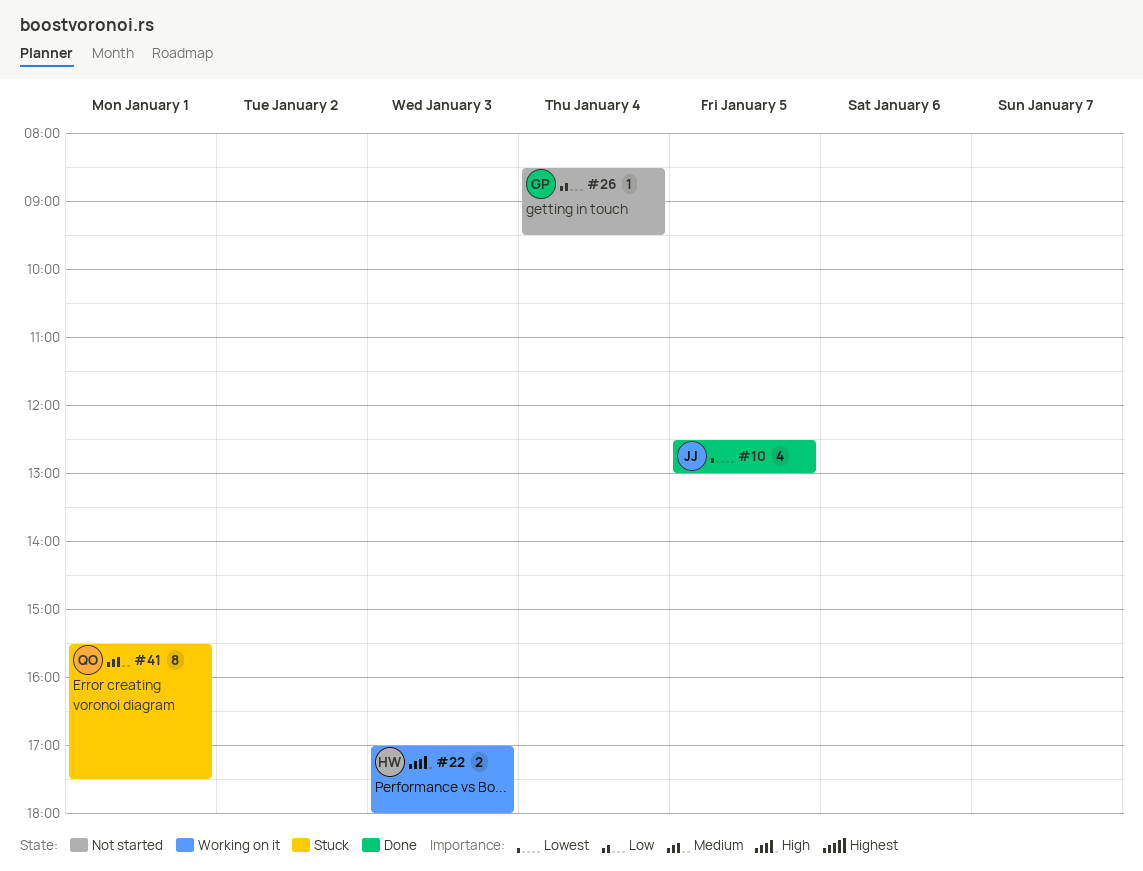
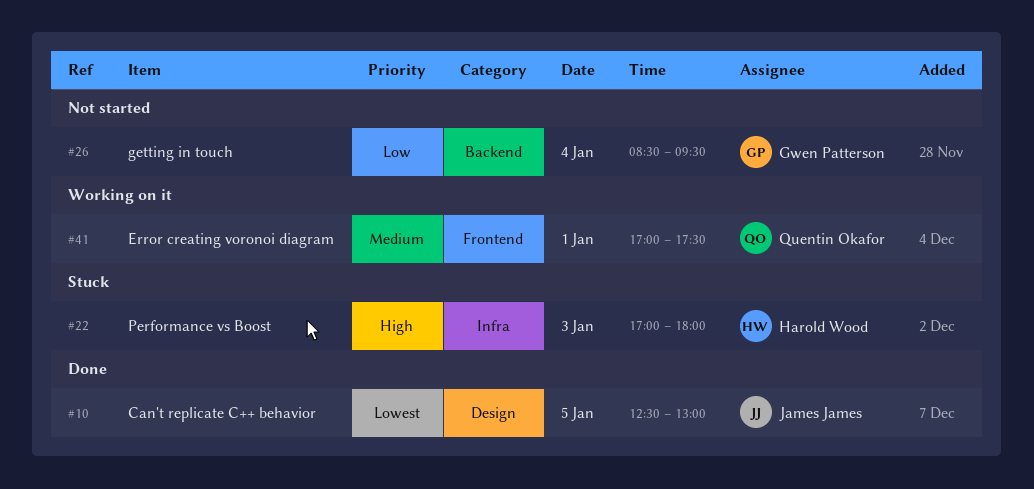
#22, status: Working on it -> Stuck
#41, status: Stuck -> Working on it
#41, begins: 15:30 -> 17:00

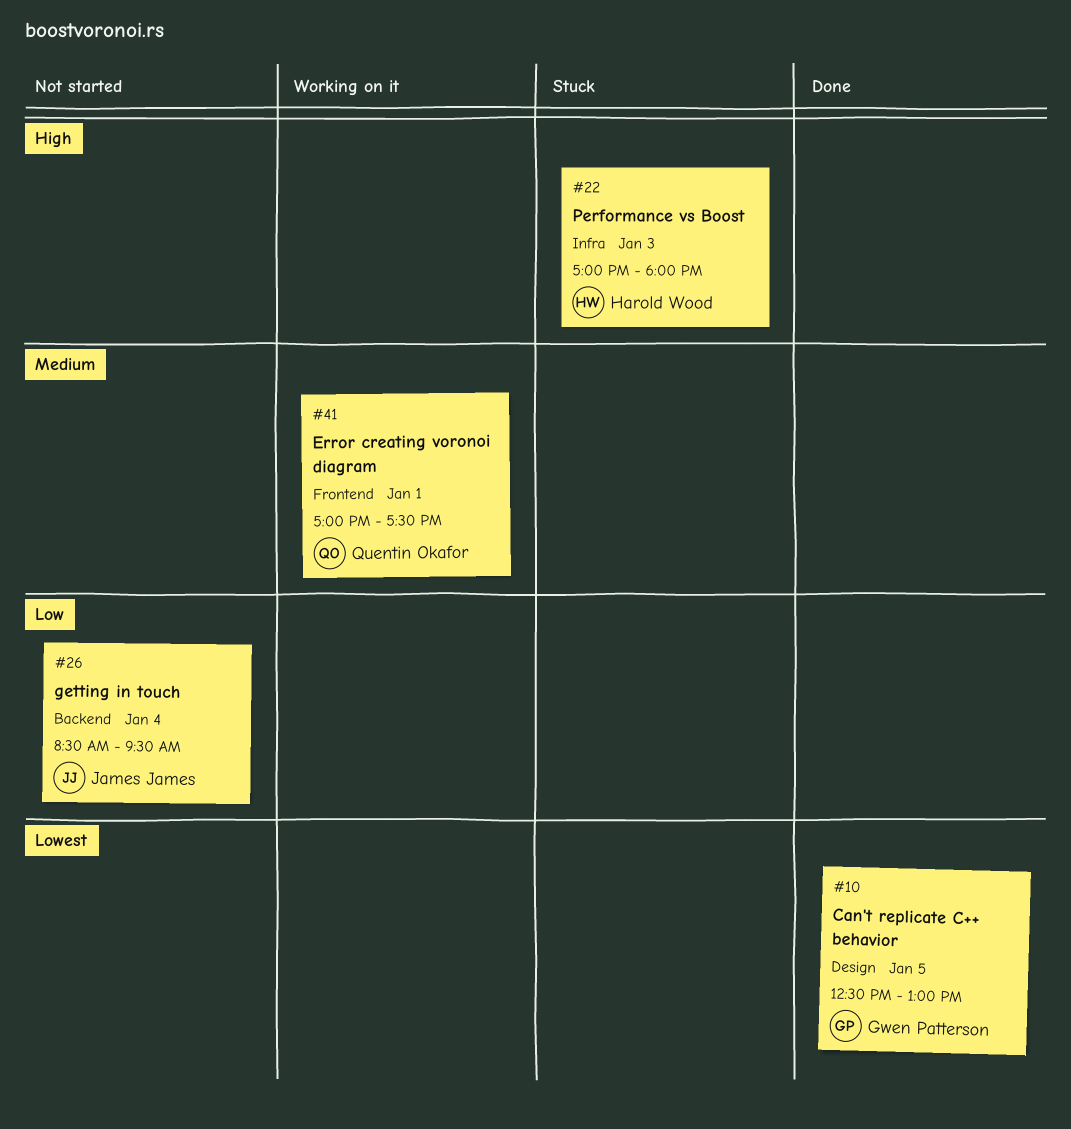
#10, owner: James James -> Gwen Patterson
#26, owner: Gwen Patterson -> James James

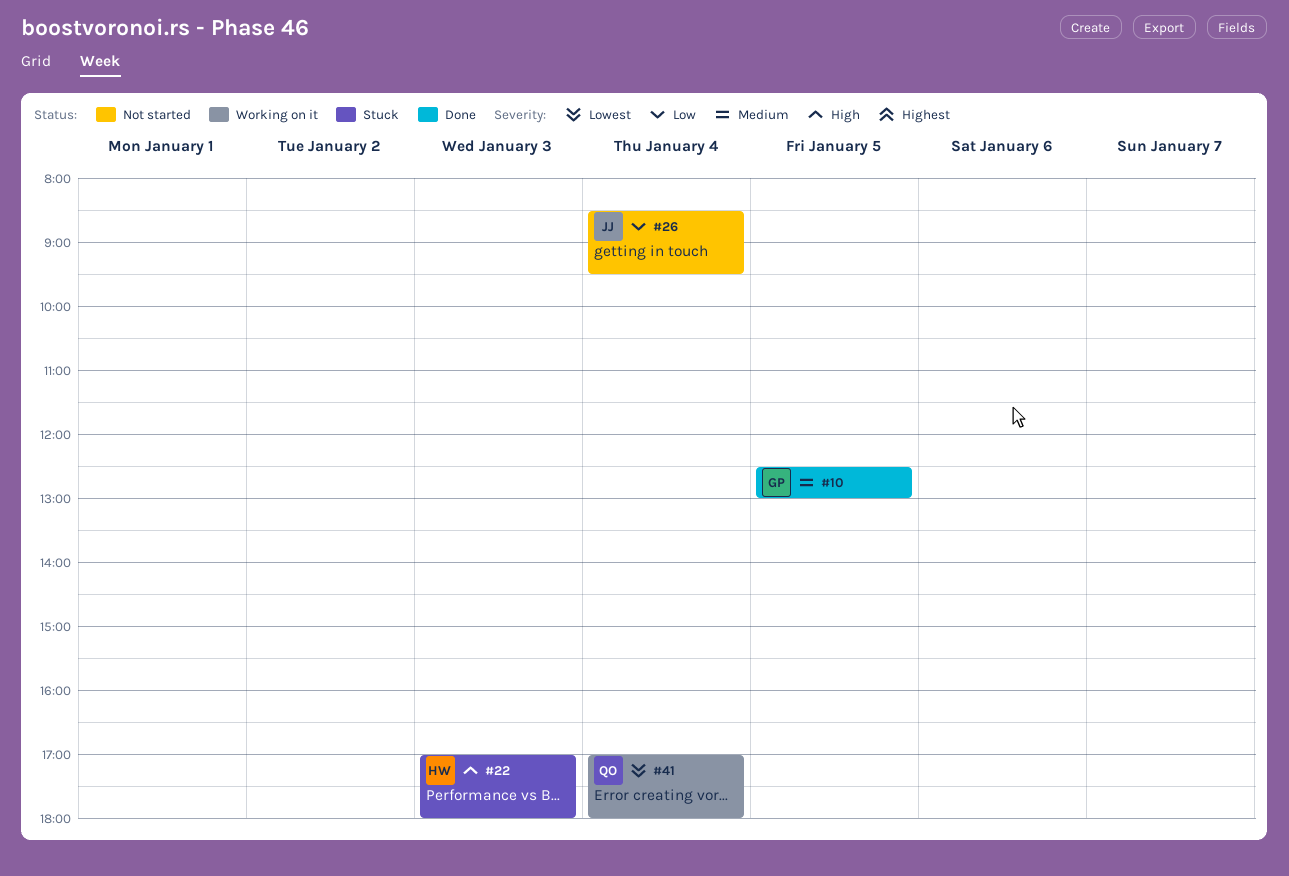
#10, priority: Lowest -> Medium
#41, priority: Medium -> Lowest
#41, day: Jan 1 -> Jan 4
#41, ends: 17:30 -> 18:00

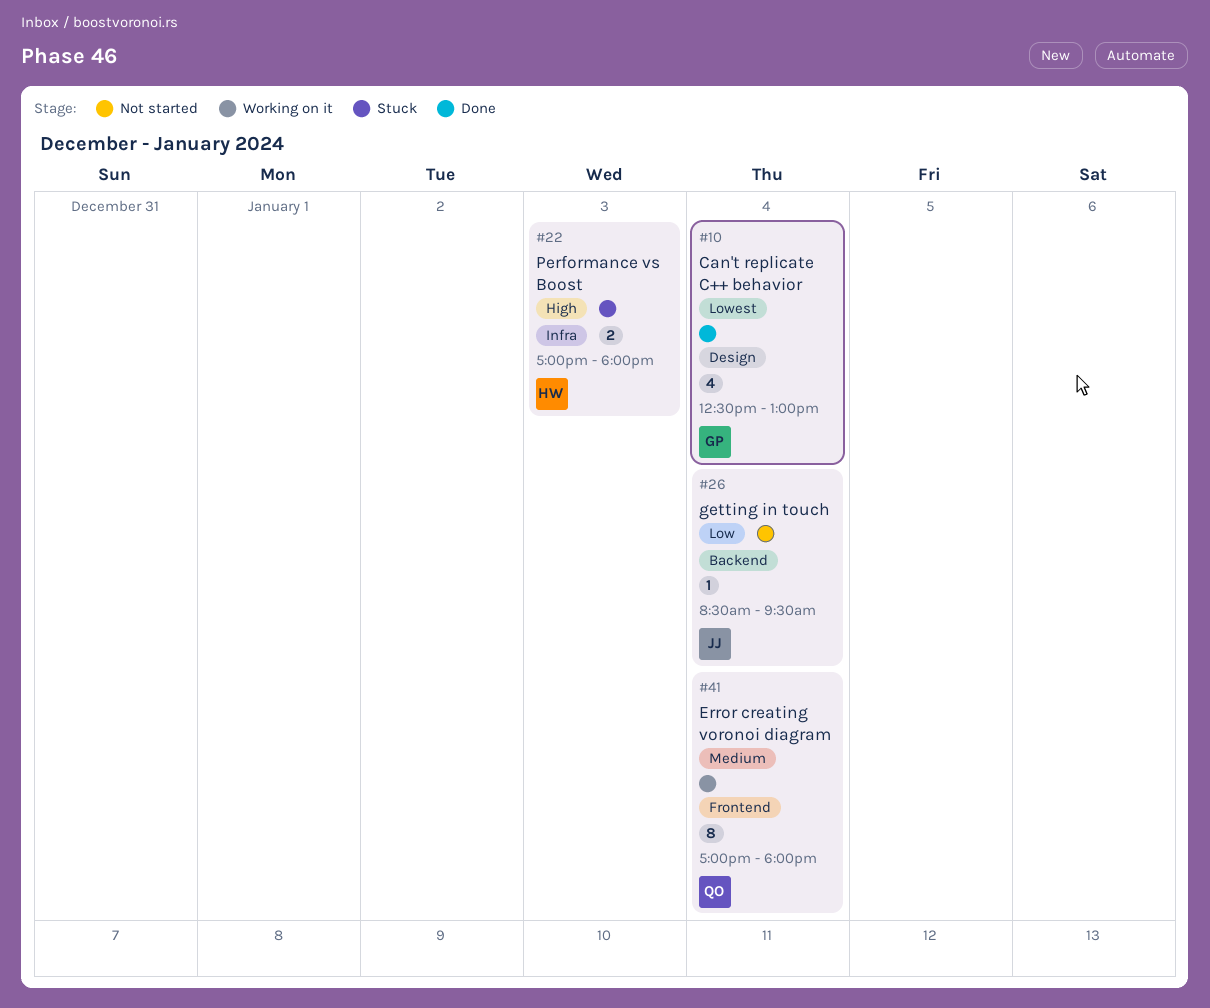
#10, priority: Medium -> Lowest
#10, day: Jan 5 -> Jan 4
#41, priority: Lowest -> Medium

